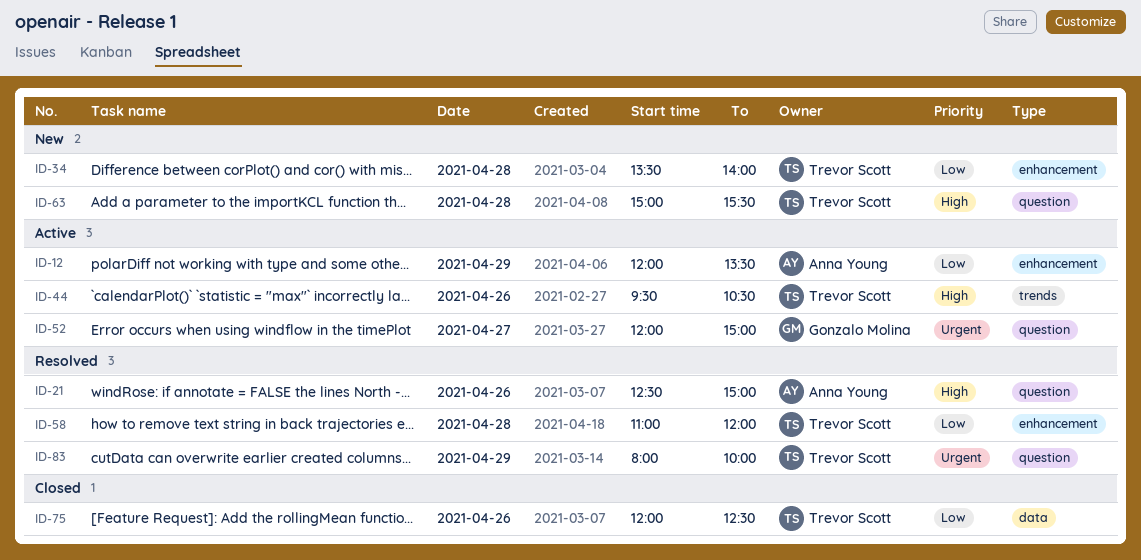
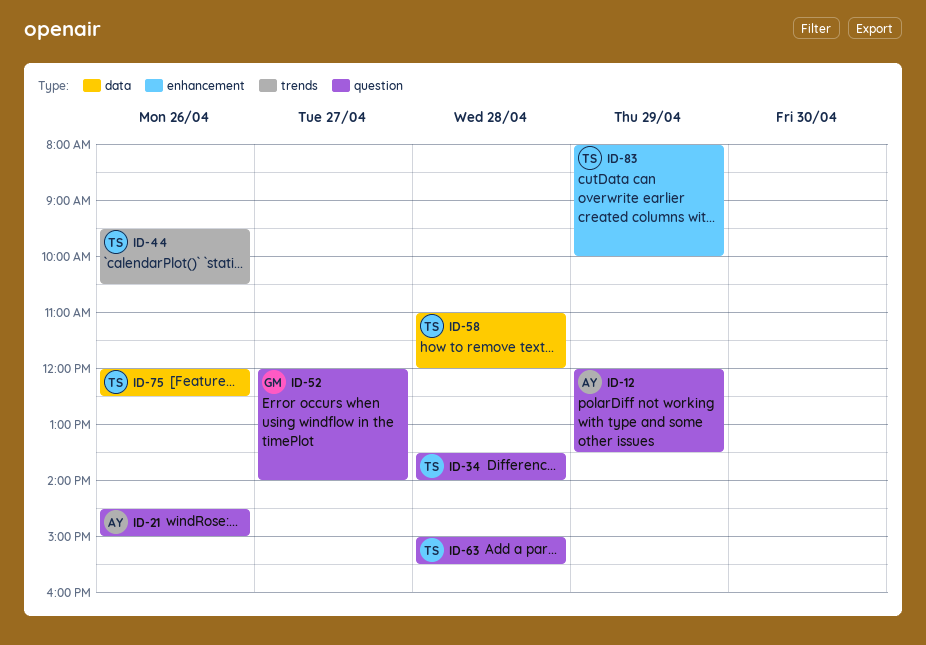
ID-12, label: enhancement -> question
ID-21, begins: 12:30 -> 14:30
ID-34, label: enhancement -> question
ID-52, ends: 15:00 -> 14:00
ID-58, label: enhancement -> data
ID-83, label: question -> enhancement

